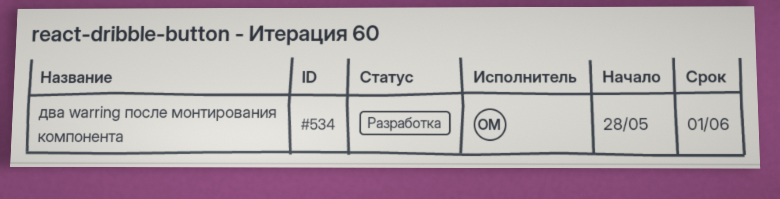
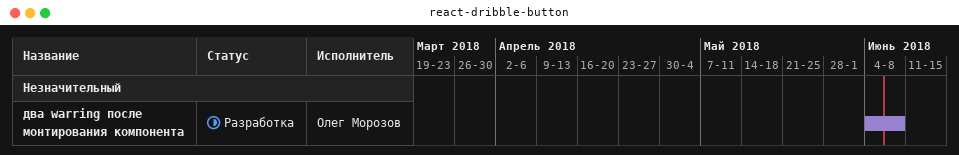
два warring после монтирования компонента, start: May 28 -> Jun 4
два warring после монтирования компонента, due: Jun 1 -> Jun 8

